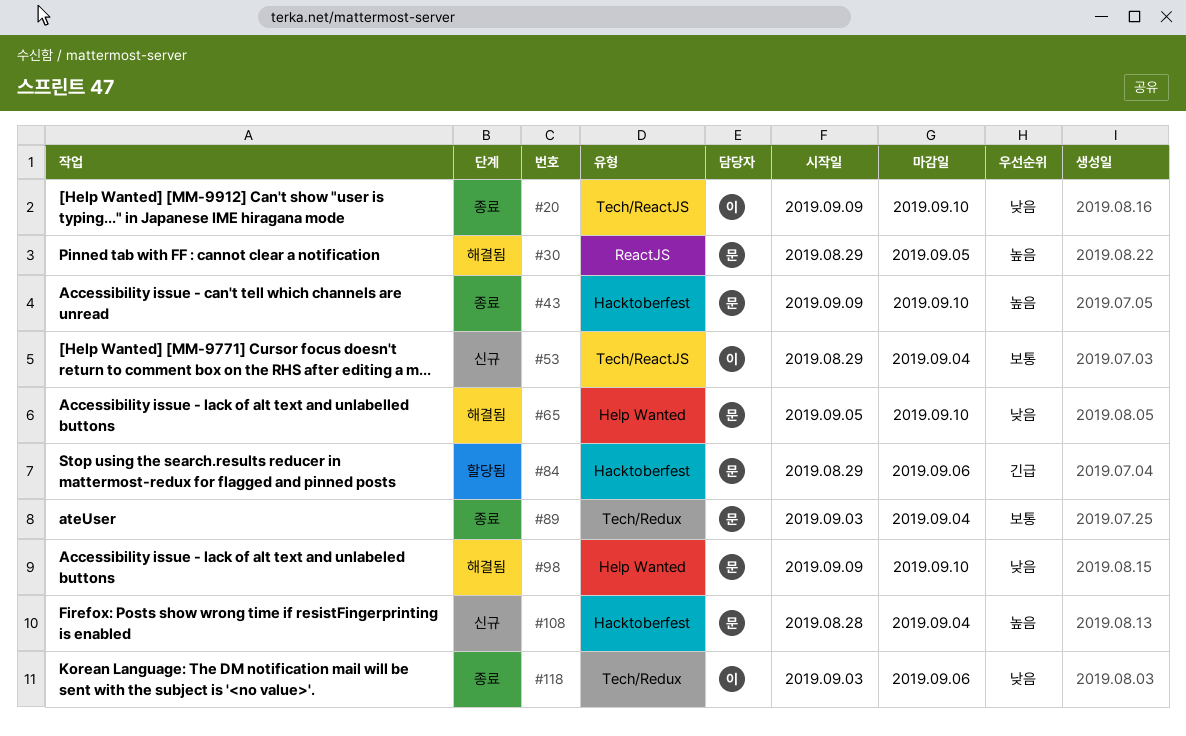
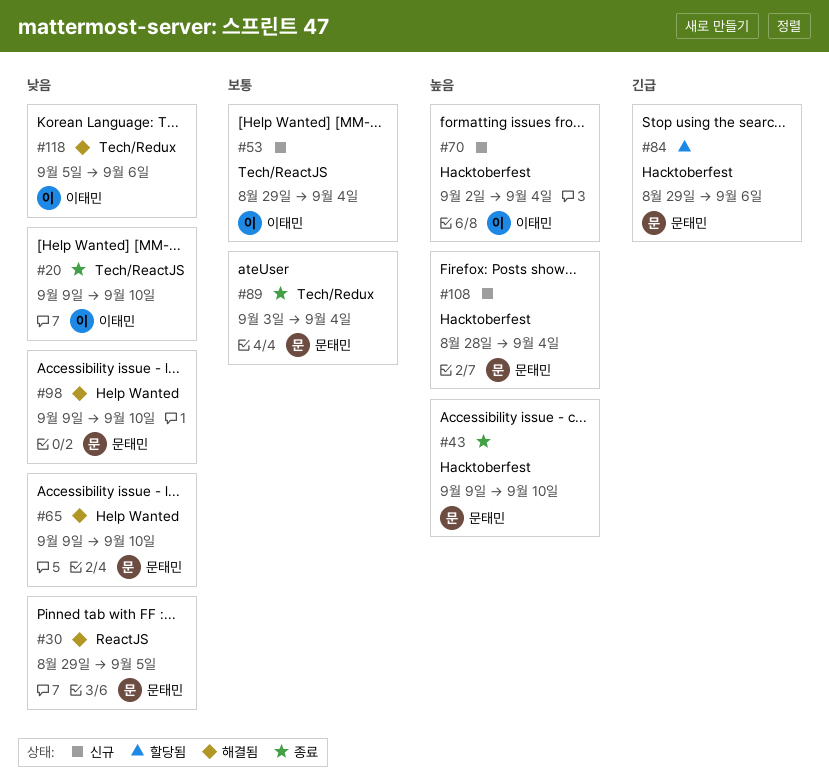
#30, priority: 높음 -> 낮음
#65, start: Sep 5 -> Sep 9
#70: none -> present
#118, status: 종료 -> 해결됨
#118, start: Sep 3 -> Sep 5

